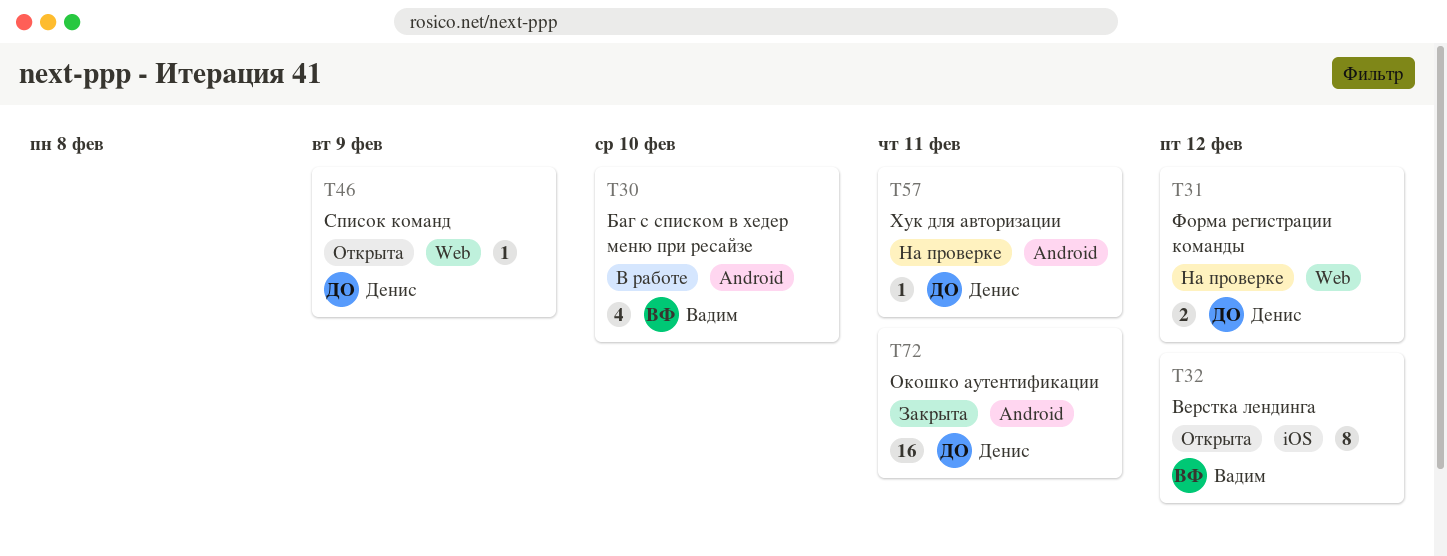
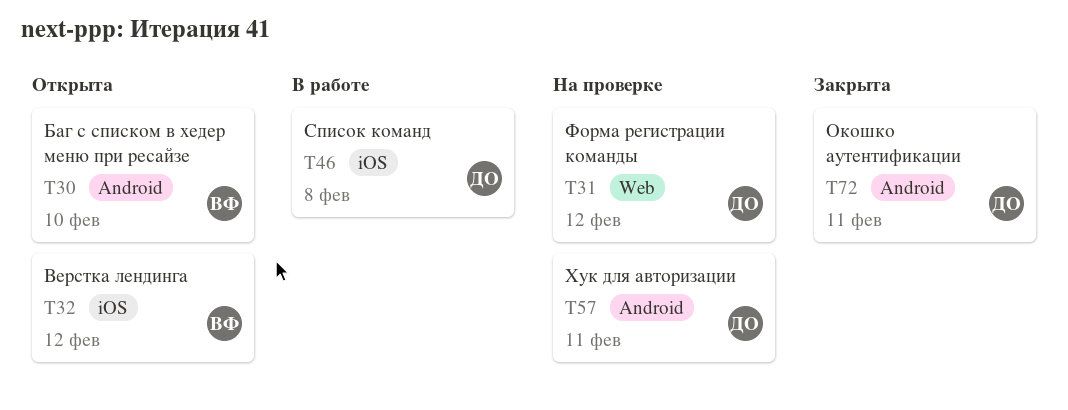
T30, status: В работе -> Открыта
T46, status: Открыта -> В работе
T46, label: Web -> iOS
T46, due: Feb 9 -> Feb 8

